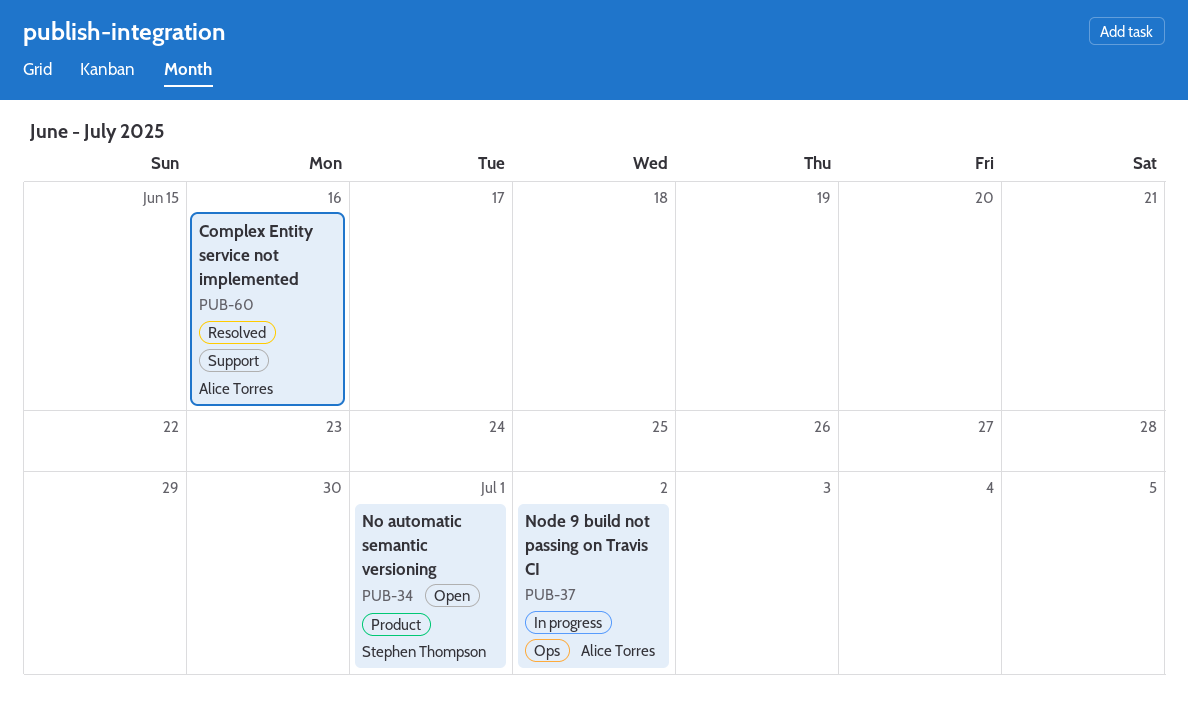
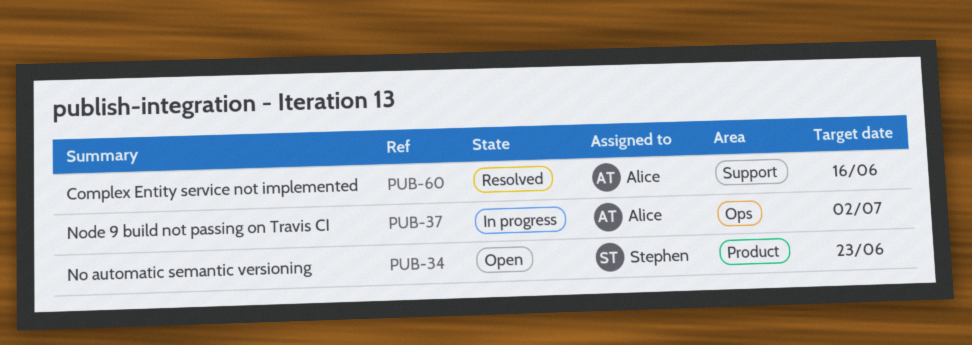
PUB-34, due: Jul 1 -> Jun 23

